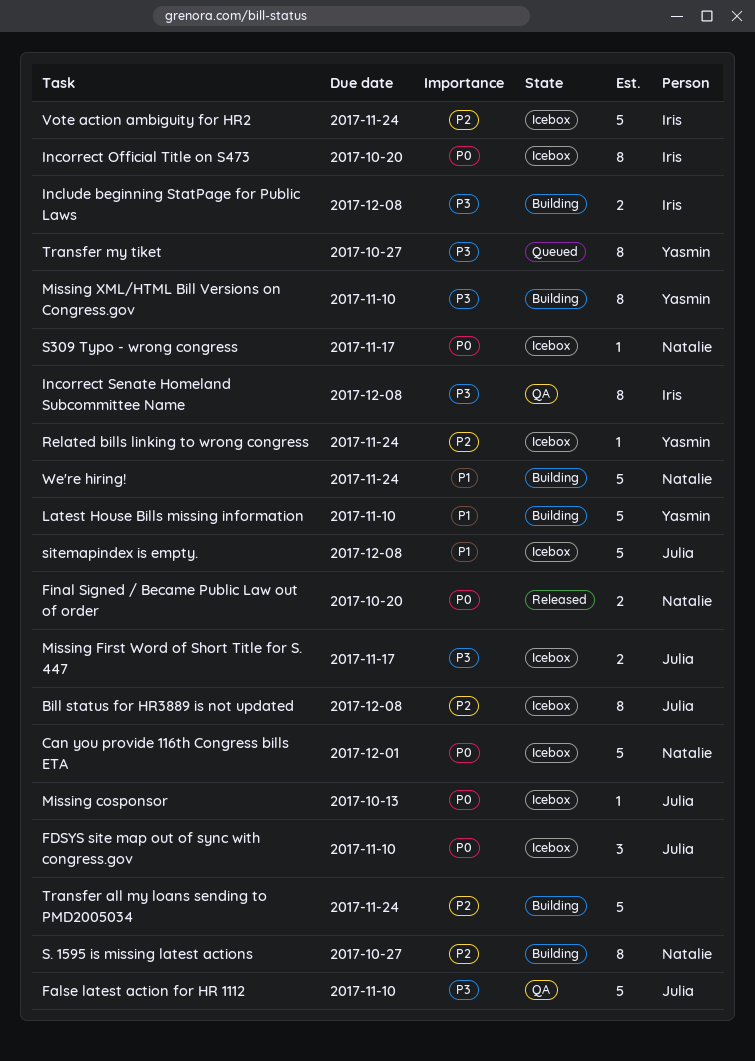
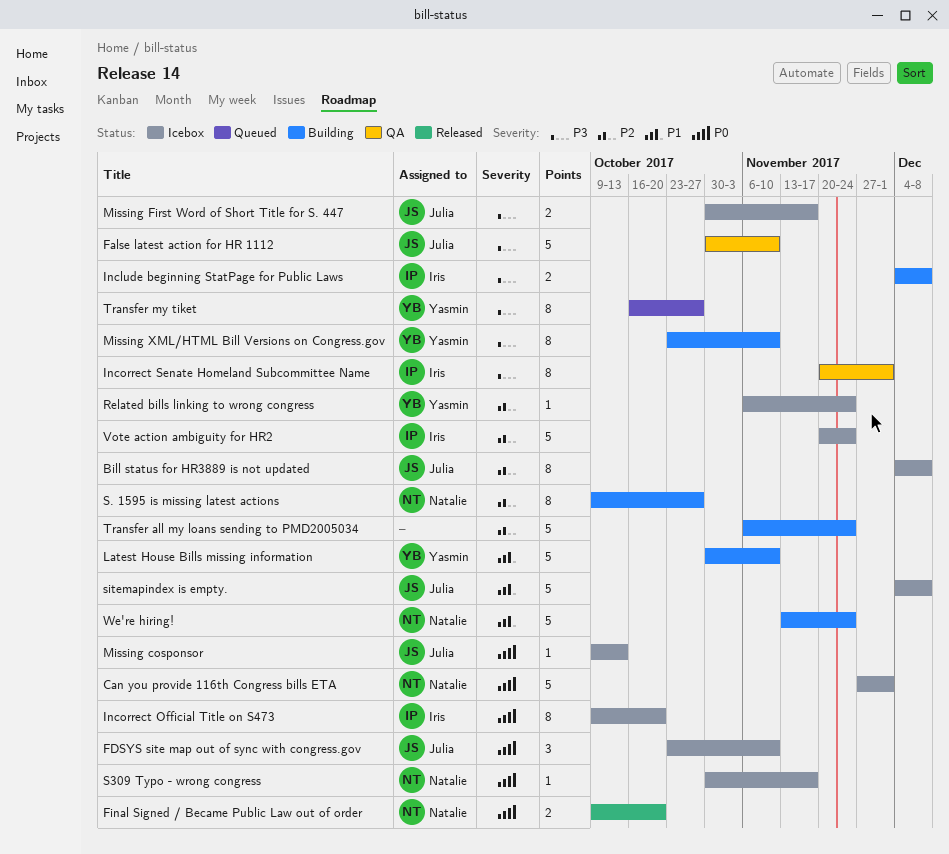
Incorrect Senate Homeland Subcommittee Name, due: Dec 8 -> Dec 1

